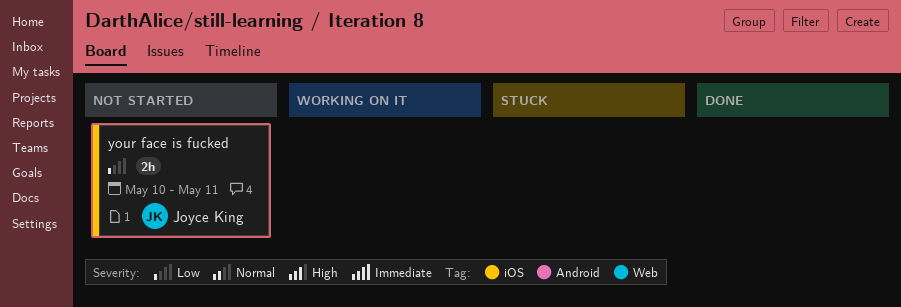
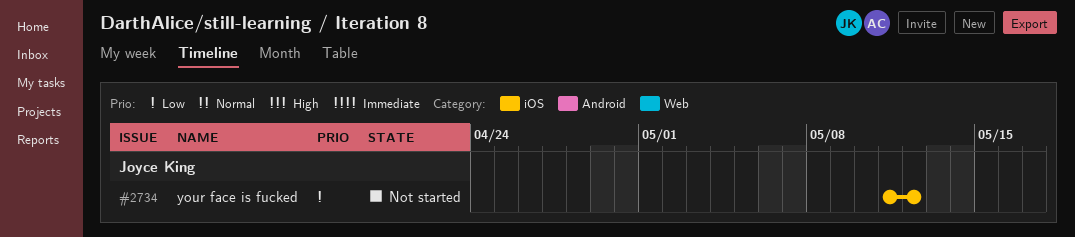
your face is fucked, start: May 10 -> May 11
your face is fucked, due: May 11 -> May 12

